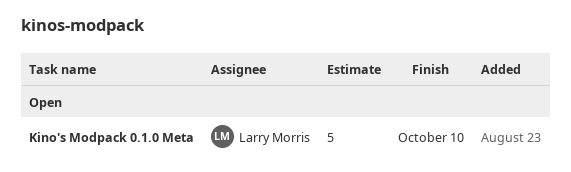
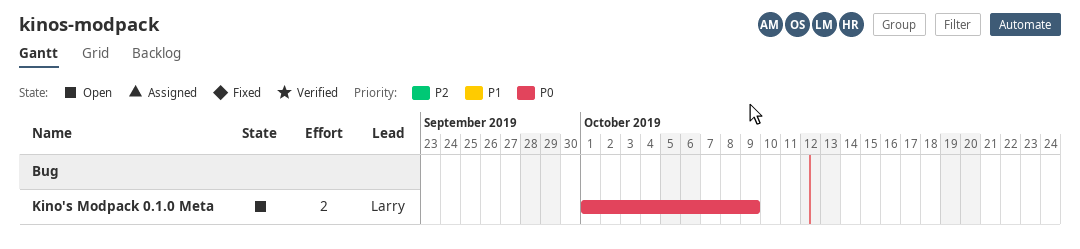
Kino's Modpack 0.1.0 Meta, estimate: 5 -> 2
Kino's Modpack 0.1.0 Meta, due: Oct 10 -> Oct 9

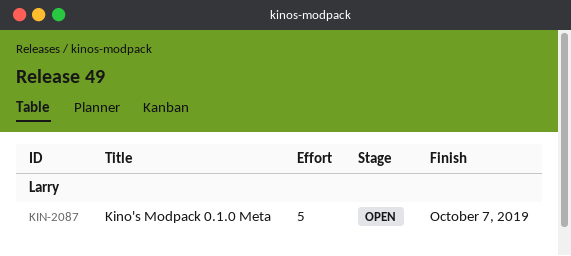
Kino's Modpack 0.1.0 Meta, estimate: 2 -> 5
Kino's Modpack 0.1.0 Meta, due: Oct 9 -> Oct 7

